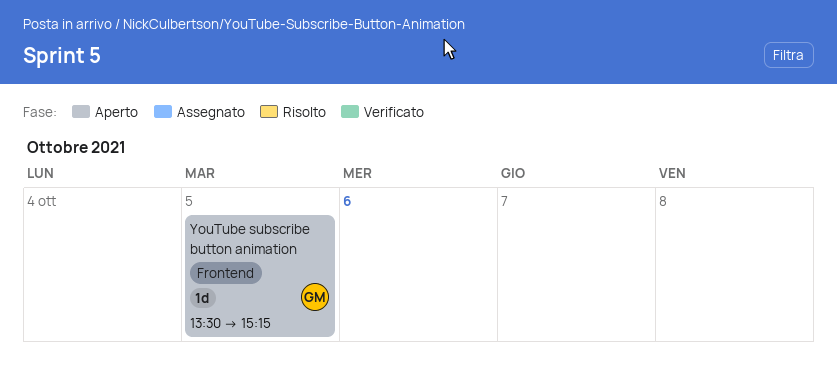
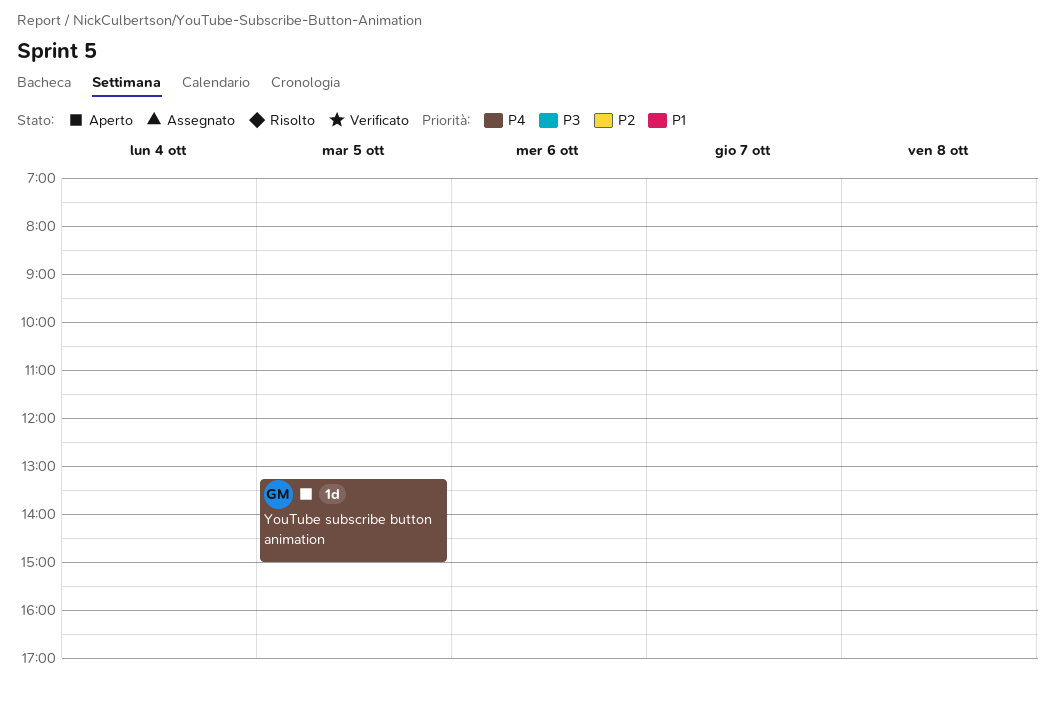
YouTube subscribe button animation, begins: 13:30 -> 13:15
YouTube subscribe button animation, ends: 15:15 -> 15:00

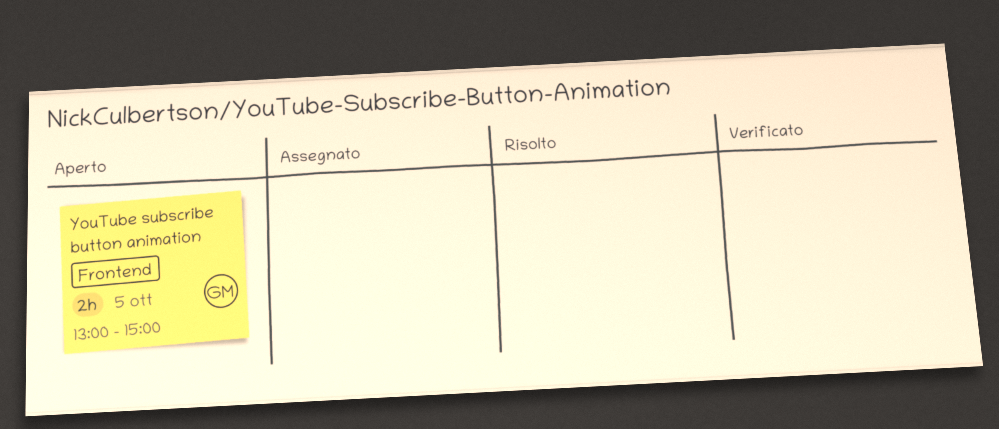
YouTube subscribe button animation, estimate: 1d -> 2h
YouTube subscribe button animation, begins: 13:15 -> 13:00

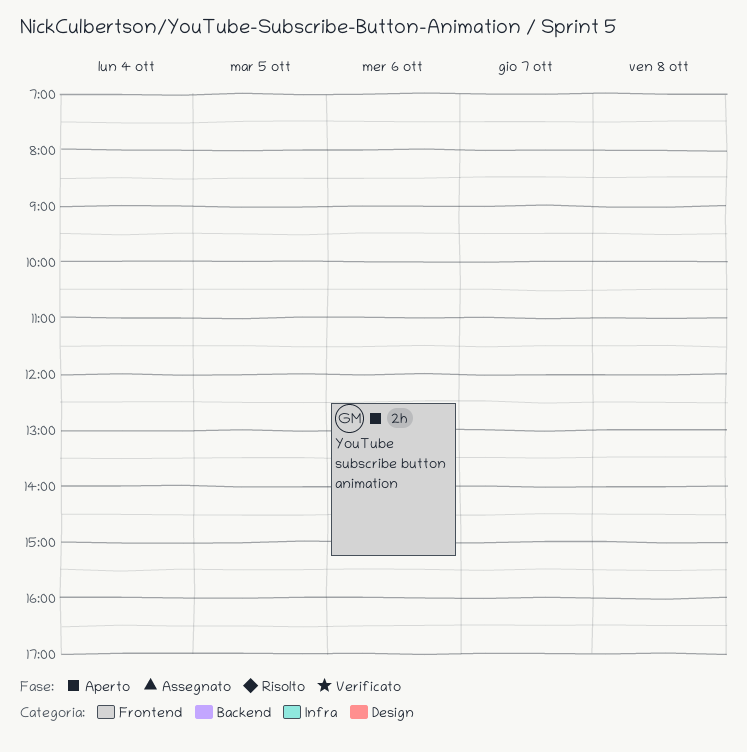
YouTube subscribe button animation, day: Oct 5 -> Oct 6
YouTube subscribe button animation, begins: 13:00 -> 12:30
YouTube subscribe button animation, ends: 15:00 -> 15:15

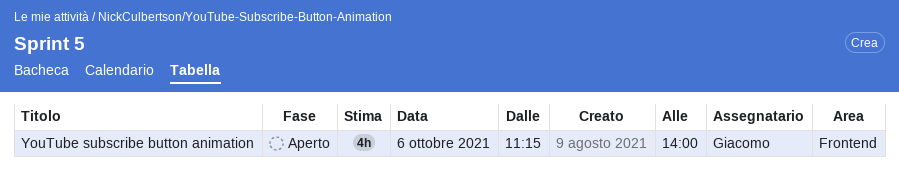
YouTube subscribe button animation, estimate: 2h -> 4h
YouTube subscribe button animation, begins: 12:30 -> 11:15
YouTube subscribe button animation, ends: 15:15 -> 14:00

